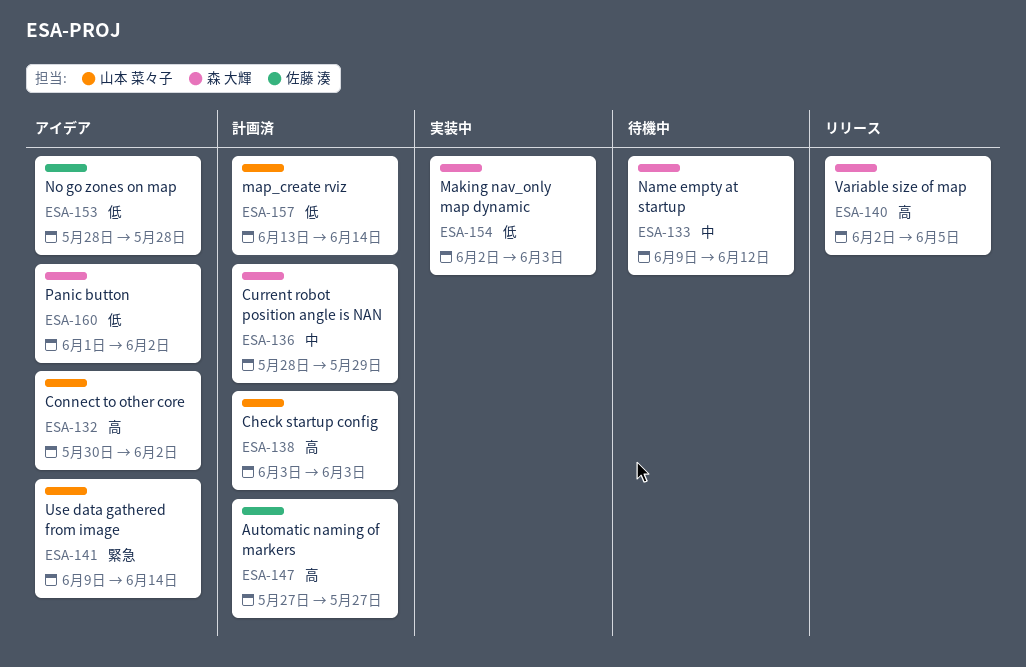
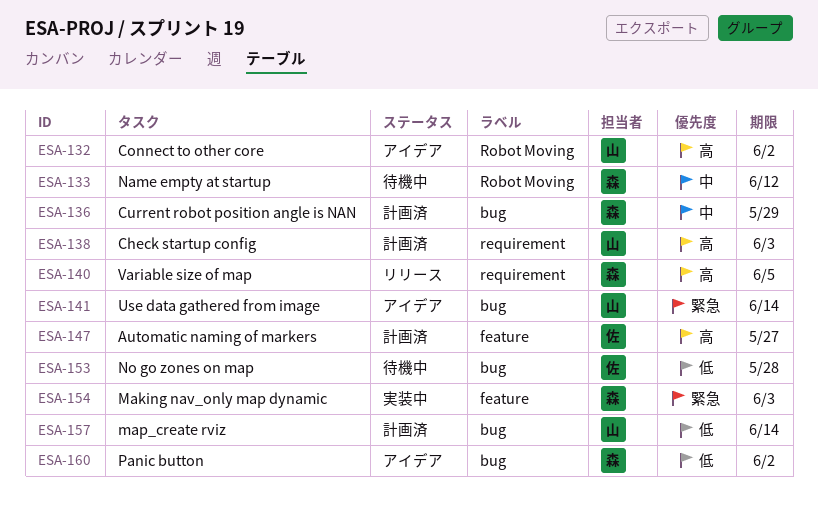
ESA-153, status: アイデア -> 待機中
ESA-154, priority: 低 -> 緊急

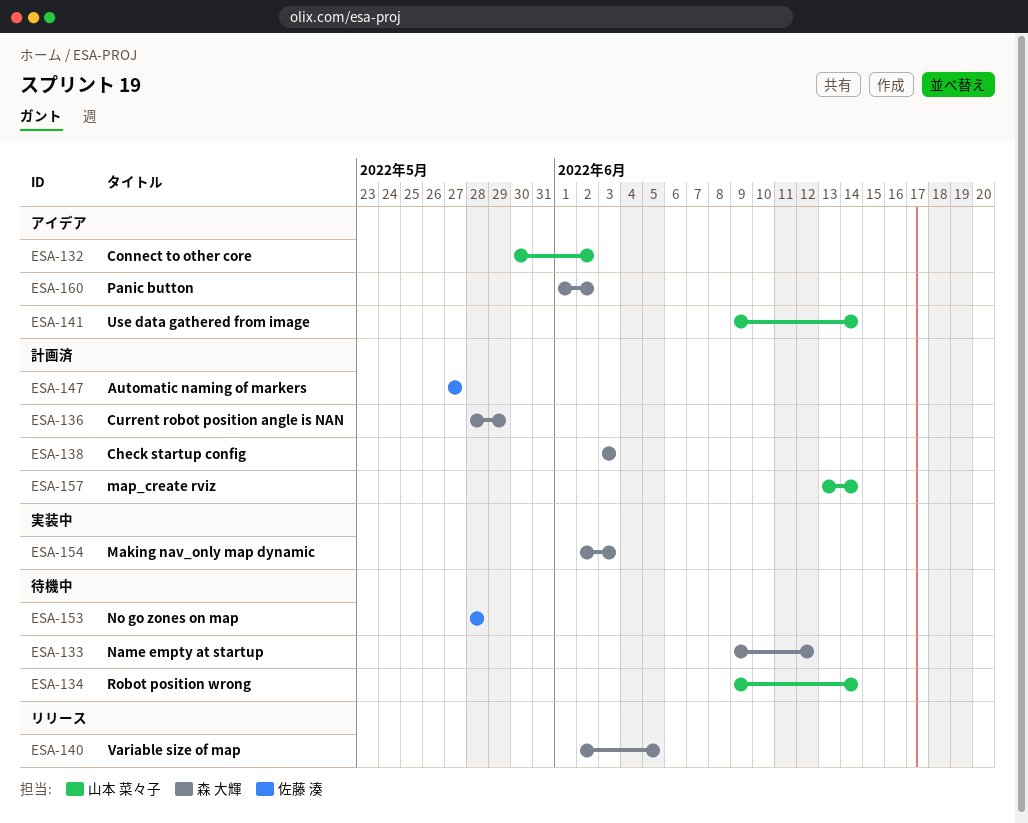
ESA-134: none -> present
ESA-138, owner: 山本 菜々子 -> 森 大輝

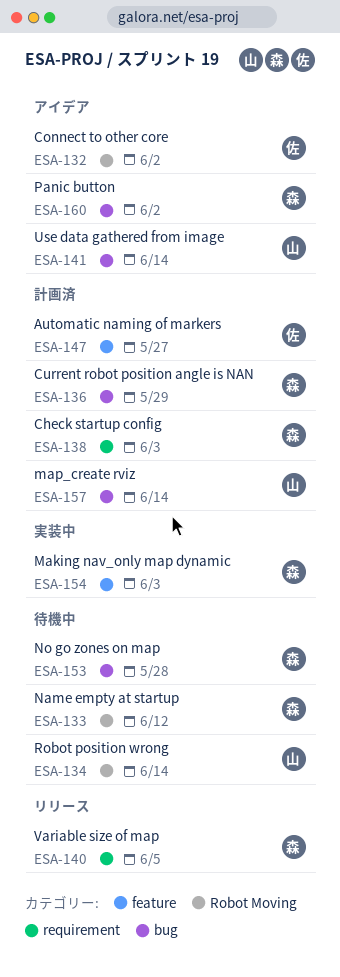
ESA-132, owner: 山本 菜々子 -> 佐藤 湊
ESA-153, owner: 佐藤 湊 -> 森 大輝

